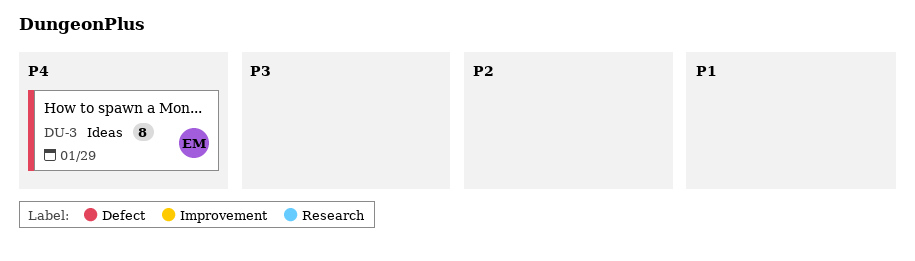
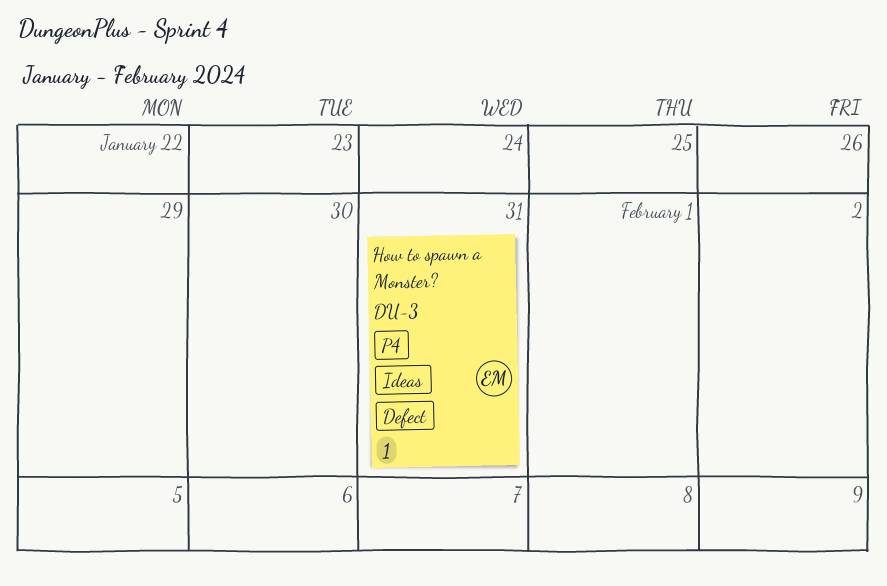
DU-3, estimate: 8 -> 1
DU-3, due: Jan 29 -> Jan 31

